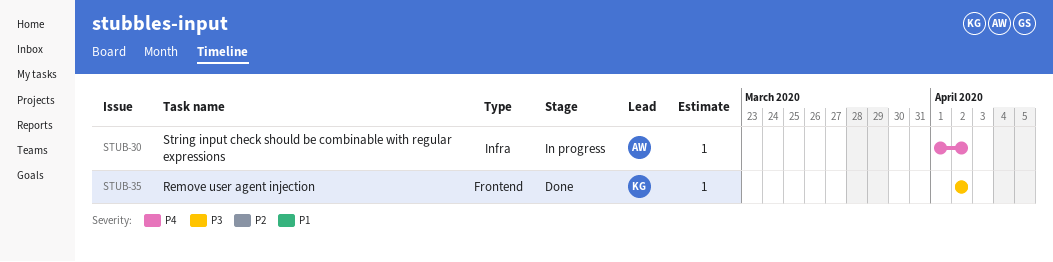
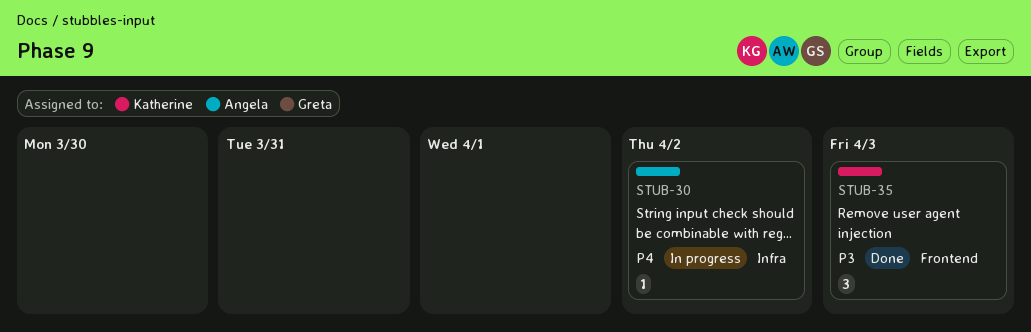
STUB-35, estimate: 1 -> 3
STUB-35, due: Apr 2 -> Apr 3

